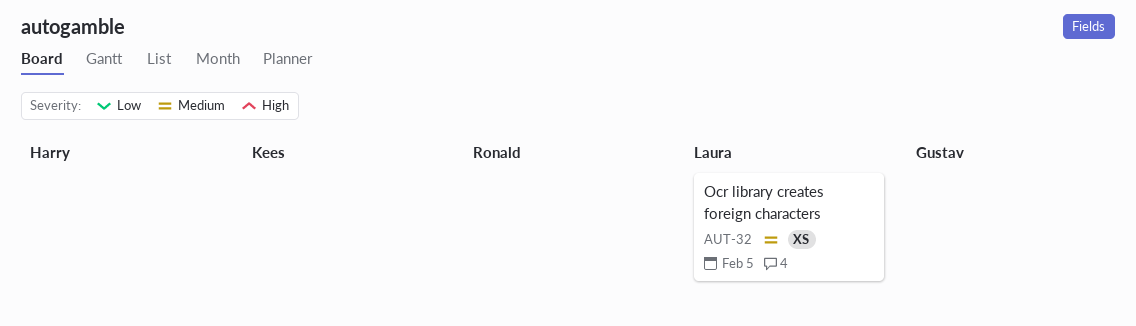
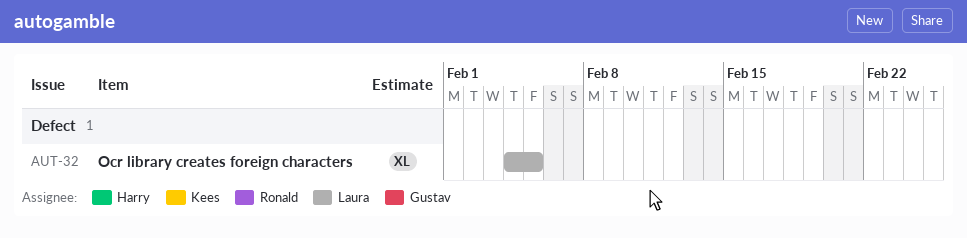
AUT-32, estimate: XS -> XL

